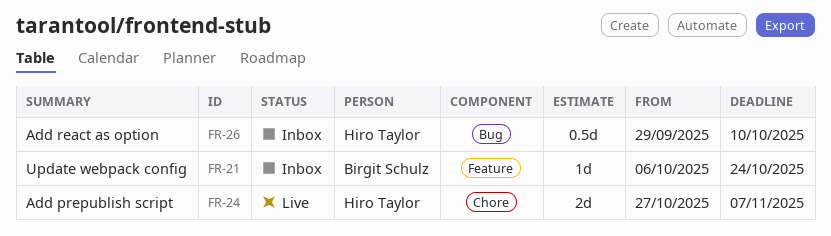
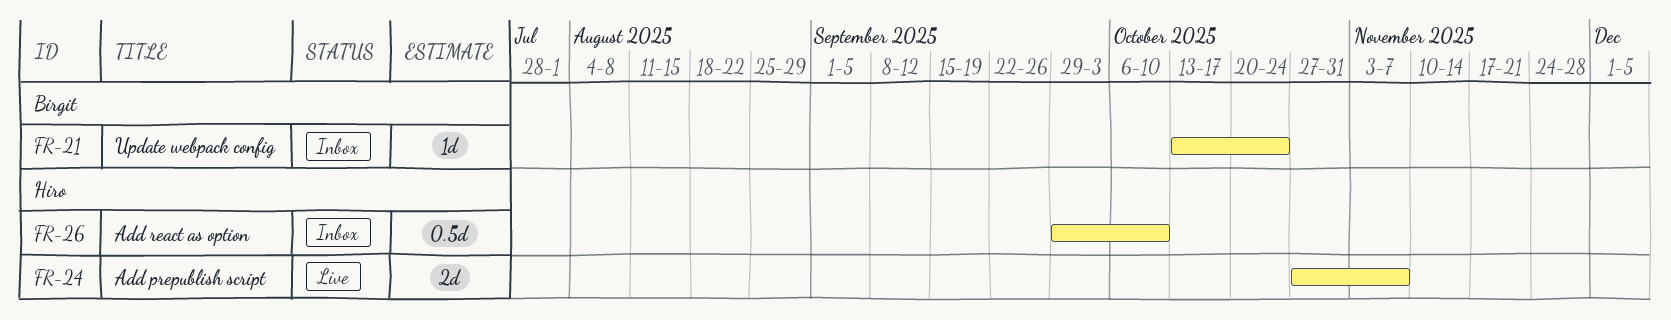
FR-21, start: Oct 6 -> Oct 13

